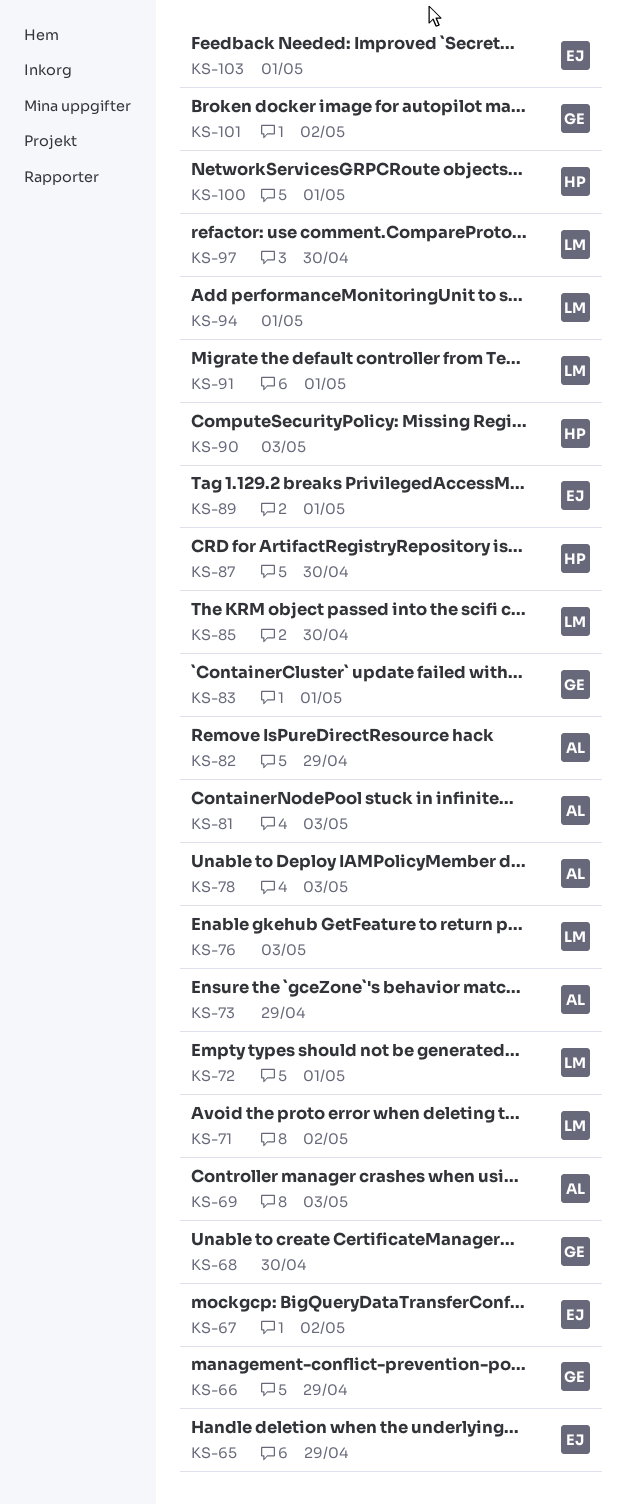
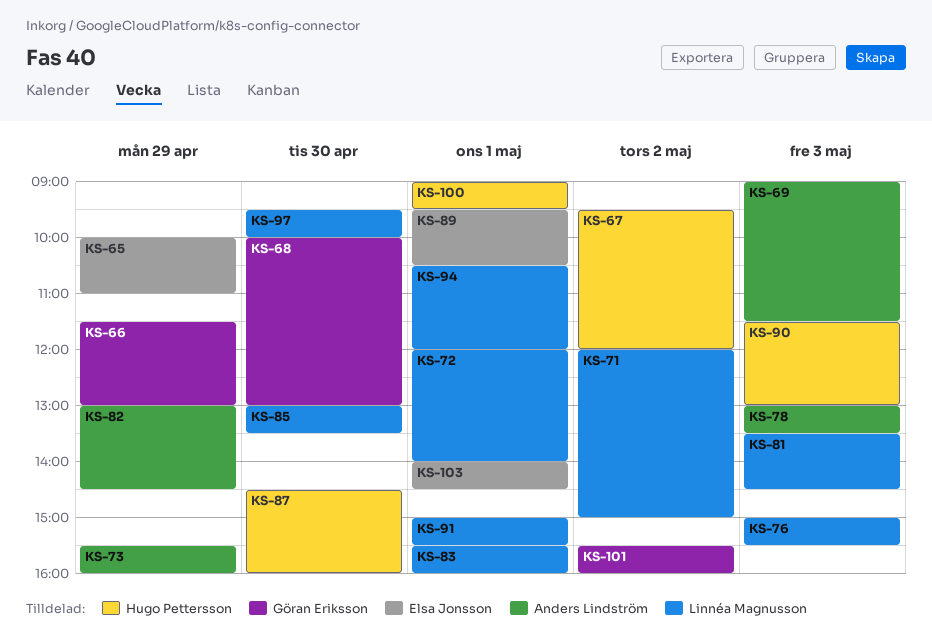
KS-67, owner: Elsa Jonsson -> Hugo Pettersson
KS-81, owner: Anders Lindström -> Linnéa Magnusson
KS-83, owner: Göran Eriksson -> Linnéa Magnusson

